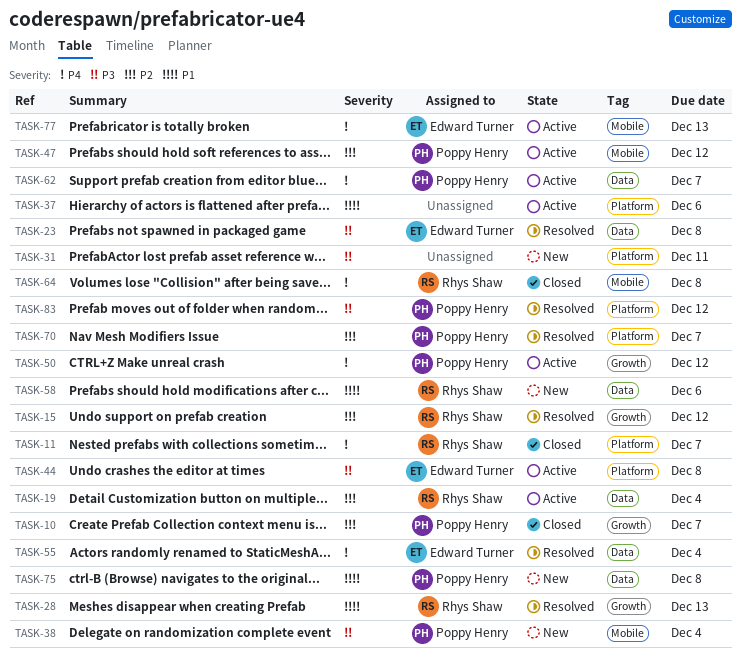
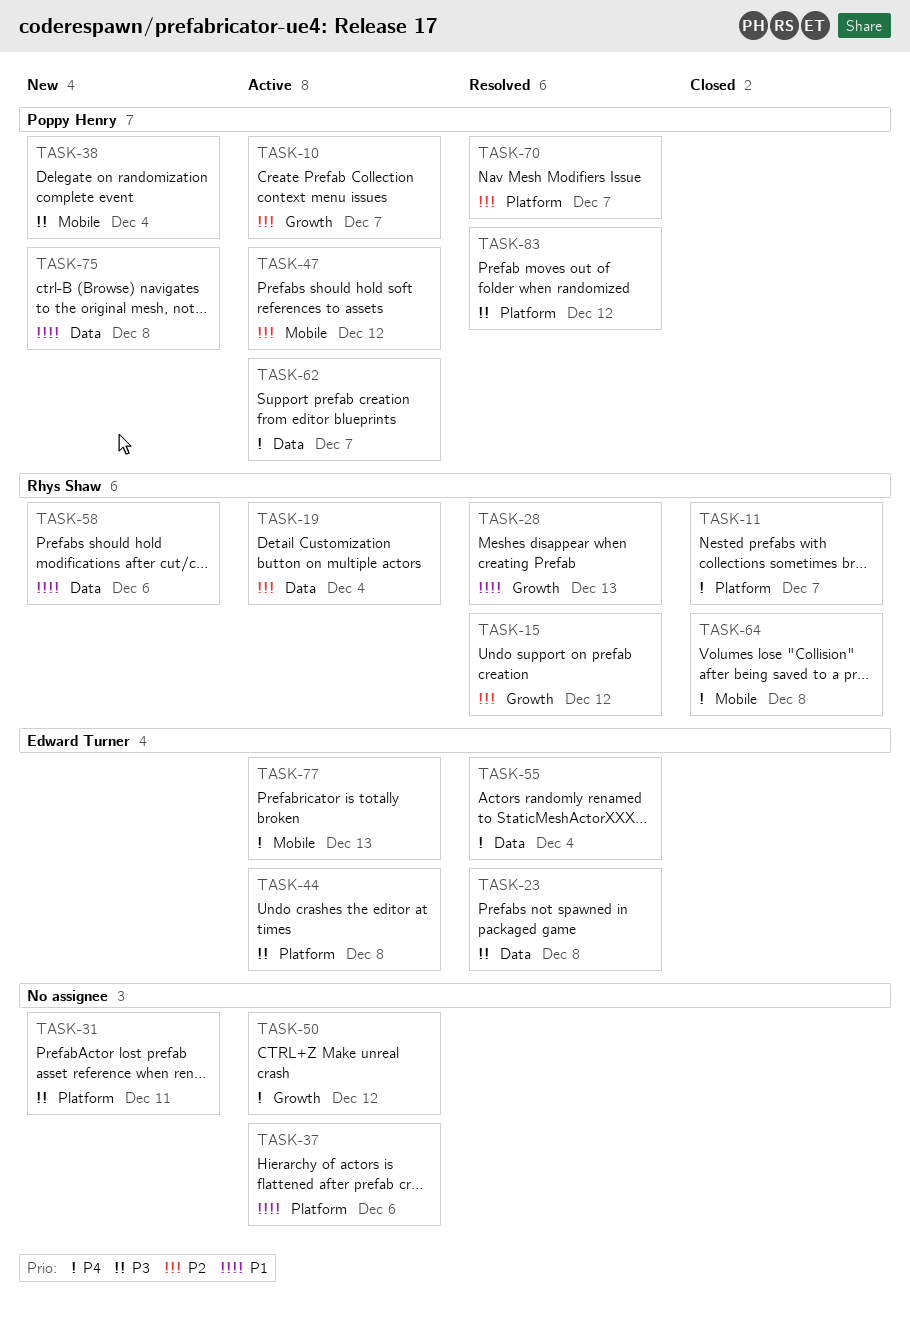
TASK-10, status: Closed -> Active
TASK-50, owner: Poppy Henry -> none

